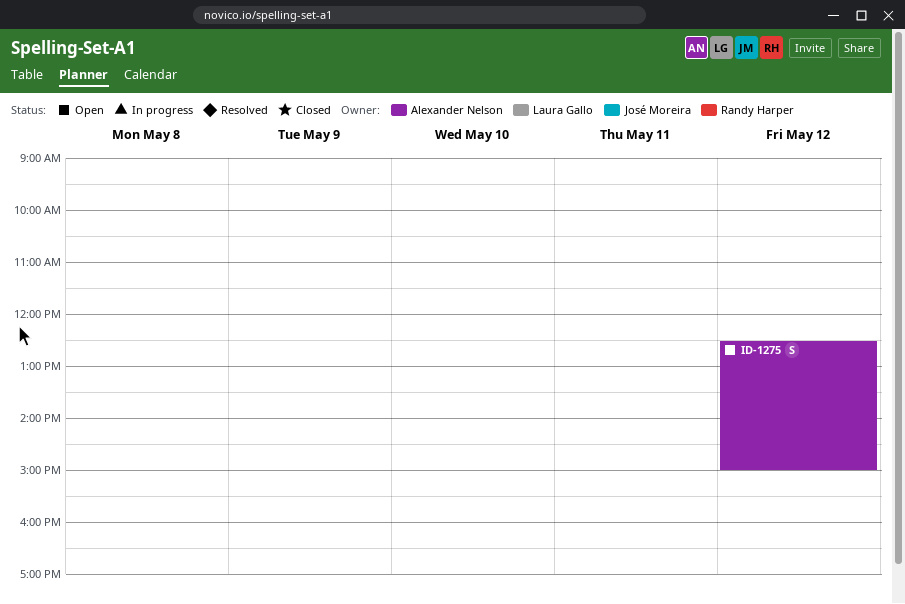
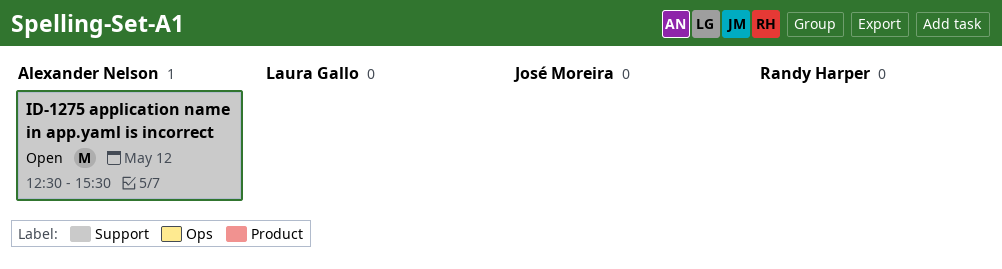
ID-1275, estimate: S -> M
ID-1275, ends: 15:00 -> 15:30

